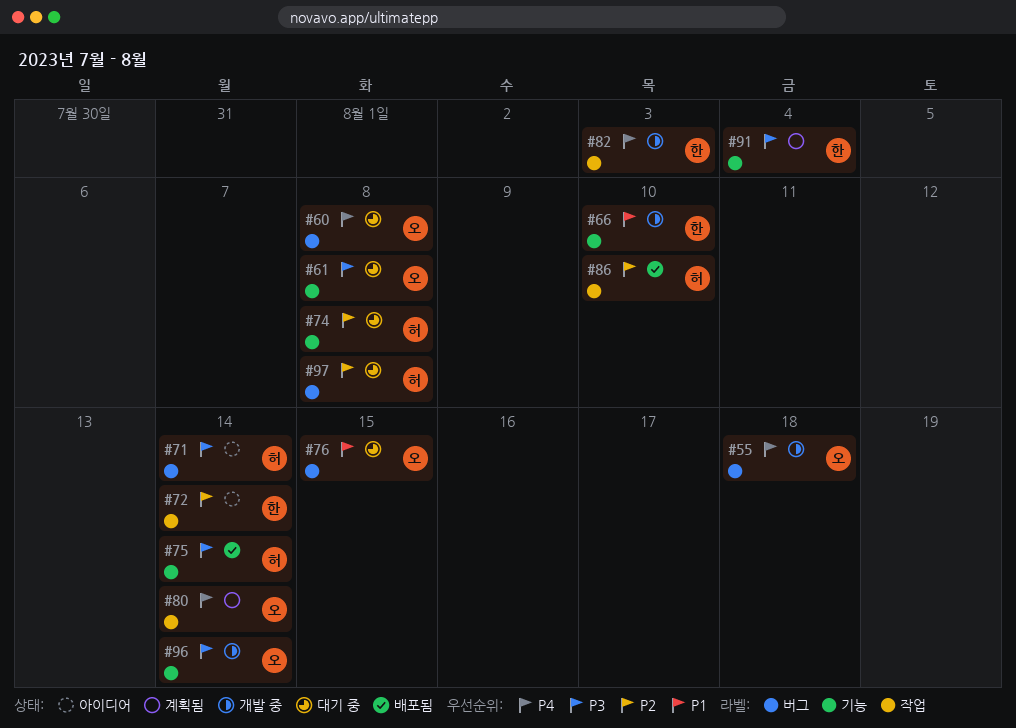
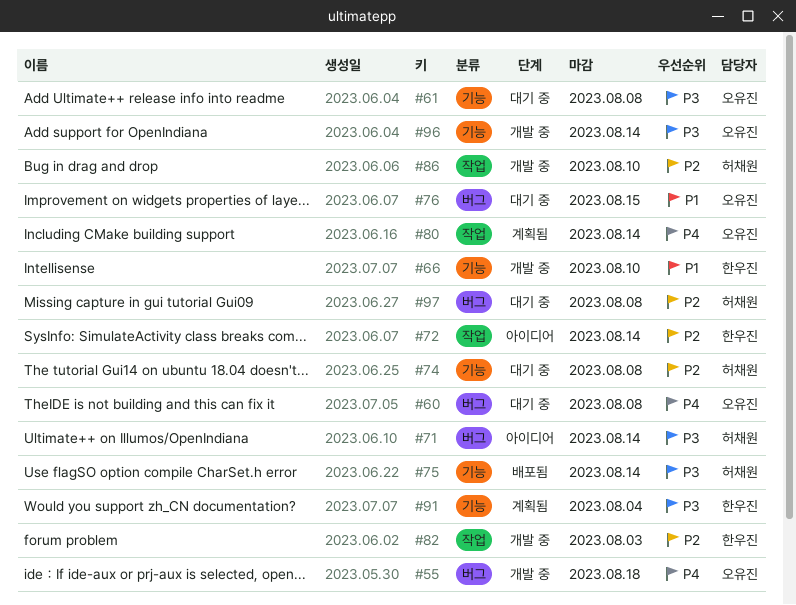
#82, priority: P4 -> P2
#86, status: 배포됨 -> 개발 중

